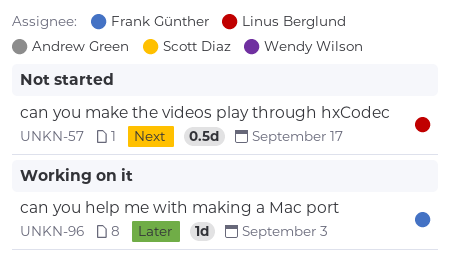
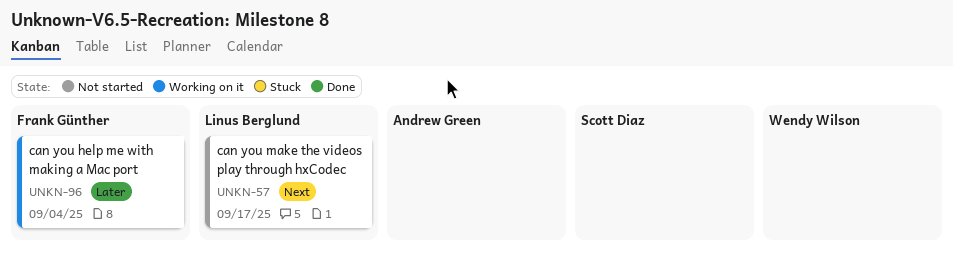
UNKN-96, due: Sep 3 -> Sep 4

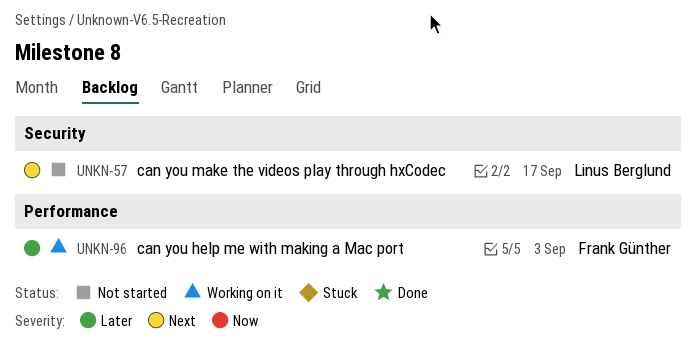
UNKN-96, due: Sep 4 -> Sep 3

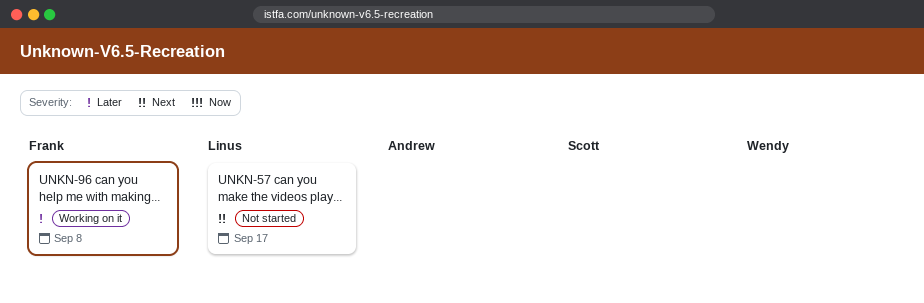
UNKN-96, due: Sep 3 -> Sep 8

